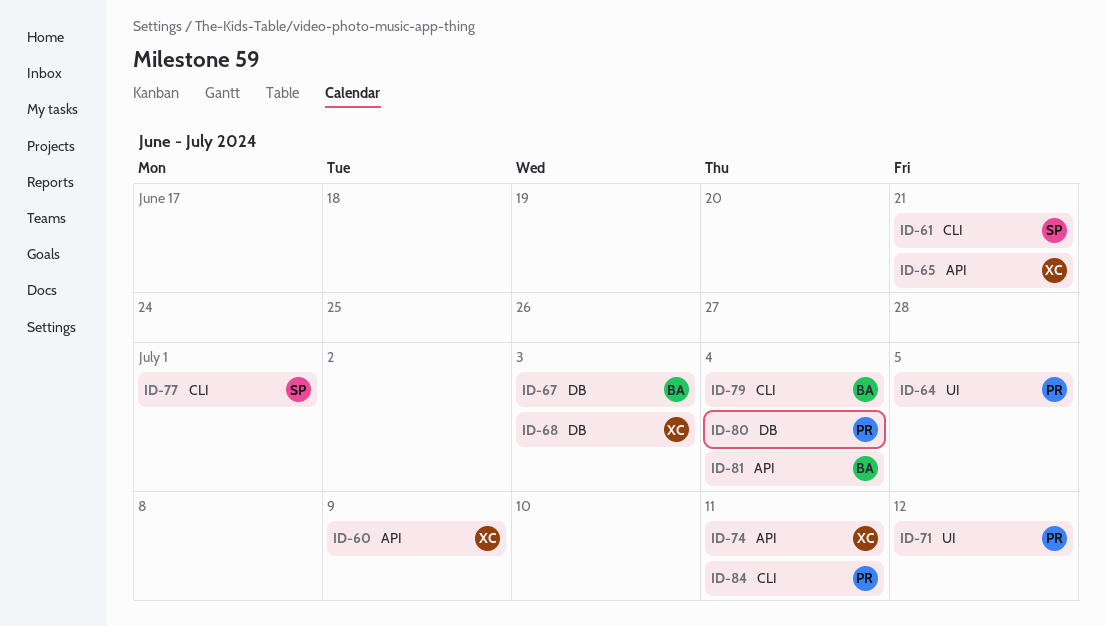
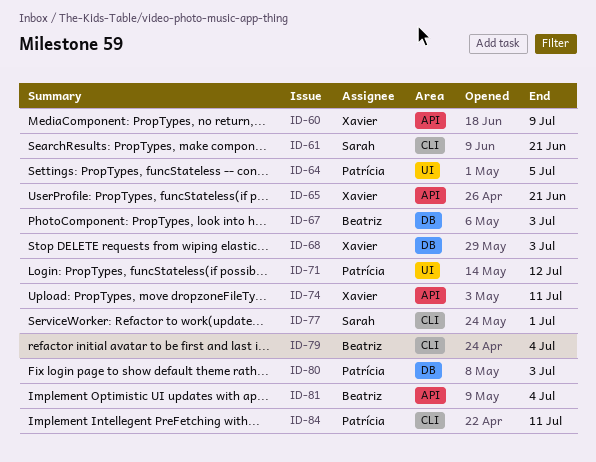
ID-80, due: Jul 4 -> Jul 3

